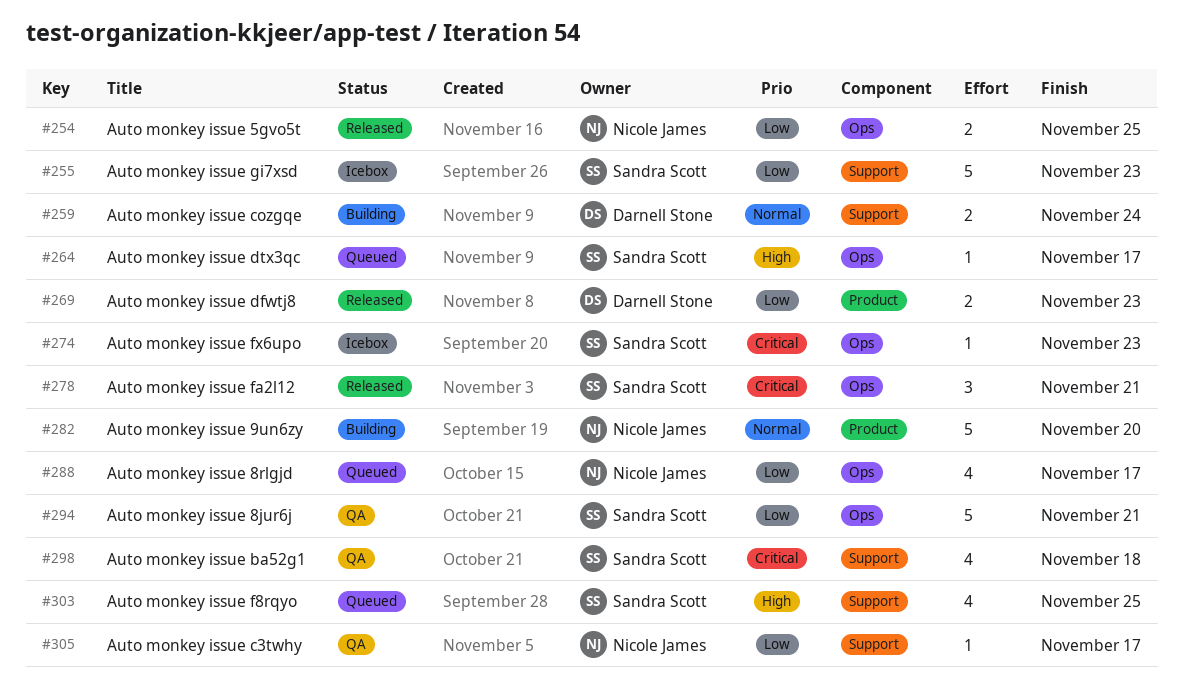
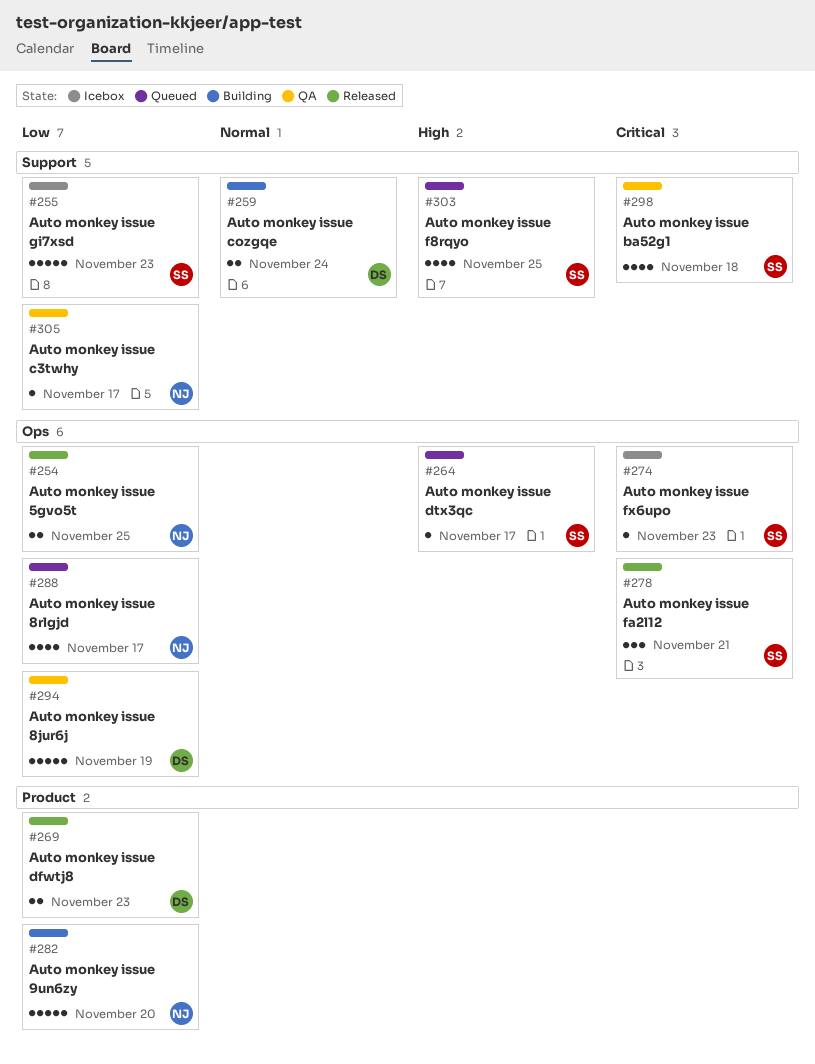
#282, priority: Normal -> Low
#294, owner: Sandra Scott -> Darnell Stone
#294, due: Nov 21 -> Nov 19

